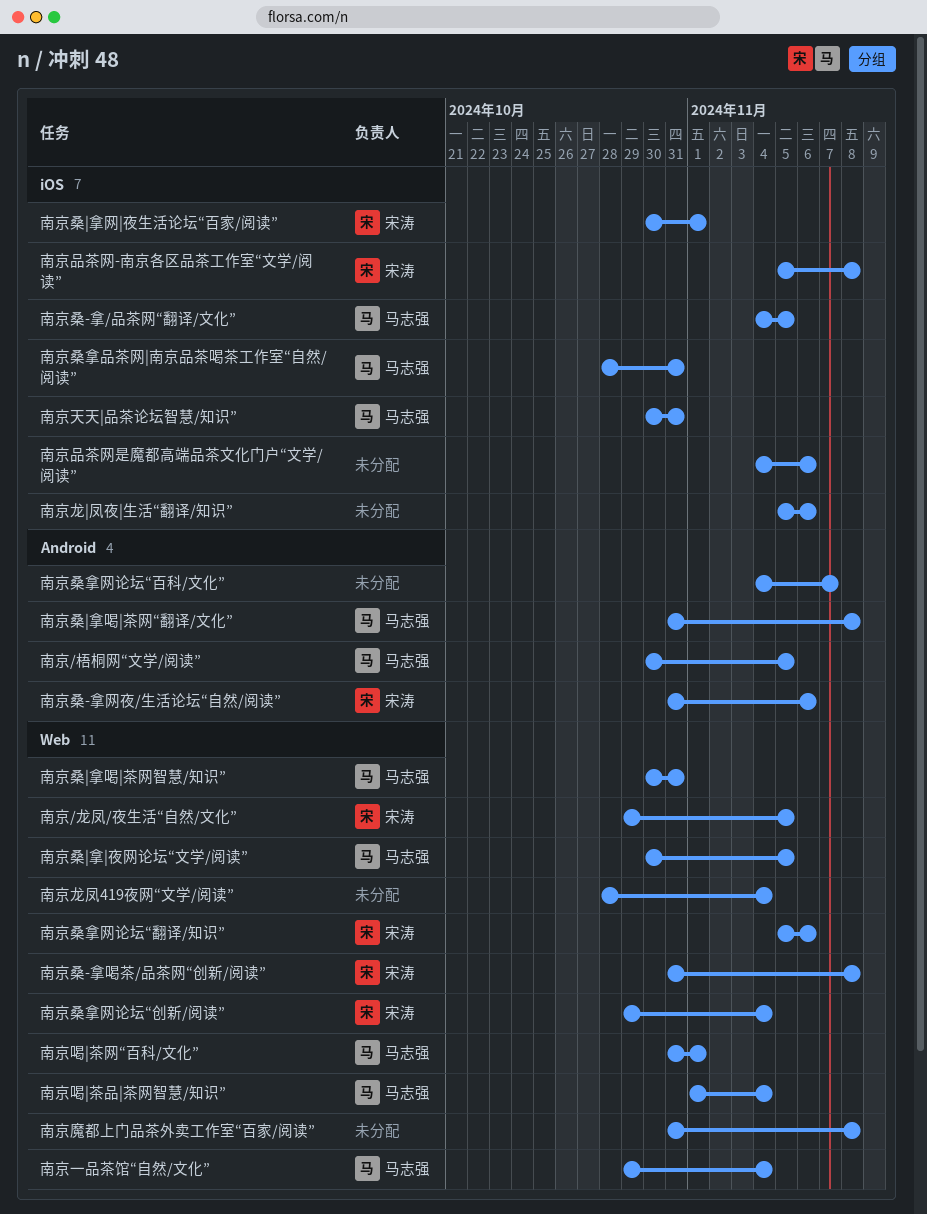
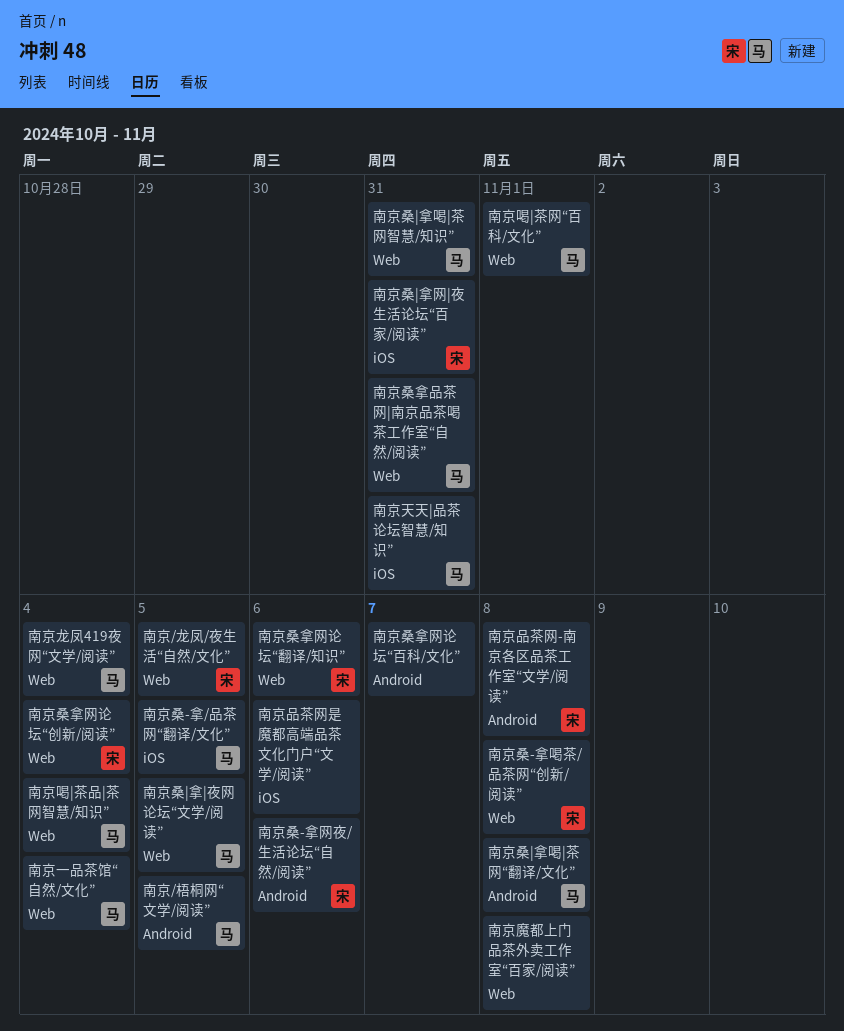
南京品茶网-南京各区品茶工作室“文学/阅读”, label: iOS -> Android
南京桑|拿网|夜生活论坛“百家/阅读”, due: Nov 1 -> Oct 31
南京桑拿品茶网|南京品茶喝茶工作室“自然/阅读”, label: iOS -> Web
南京龙|凤夜|生活“翻译/知识”: present -> none
南京龙凤419夜网“文学/阅读”, owner: none -> 马志强

